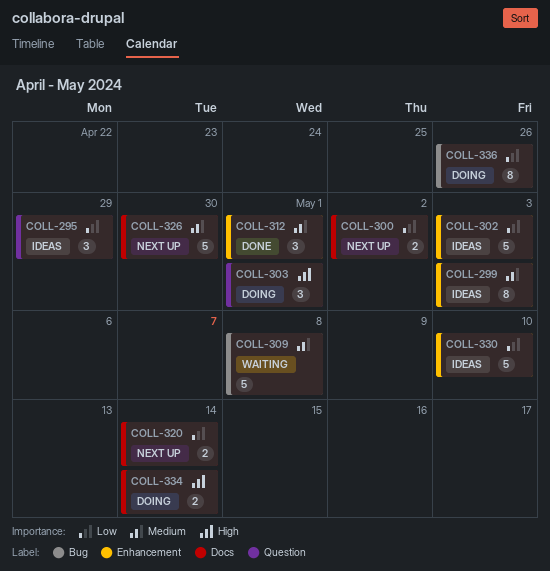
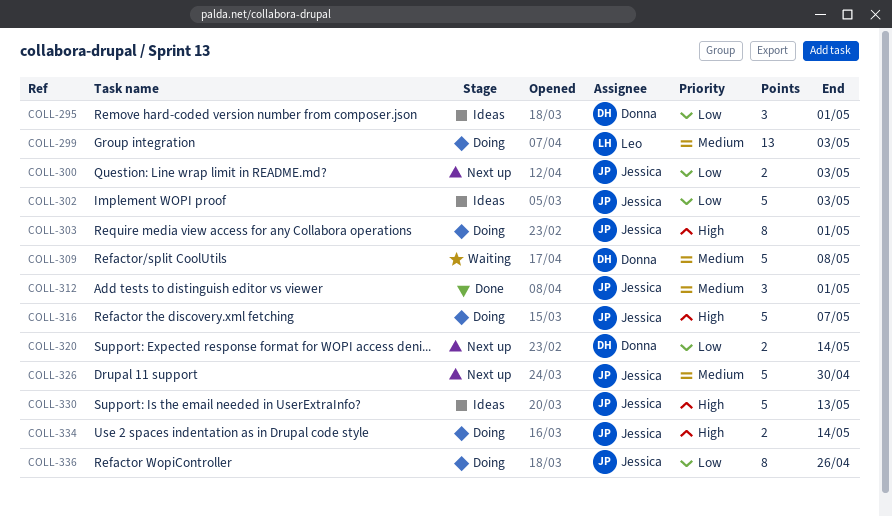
COLL-295, due: Apr 29 -> May 1
COLL-299, status: Ideas -> Doing
COLL-299, estimate: 8 -> 13
COLL-300, due: May 2 -> May 3
COLL-303, estimate: 3 -> 8
COLL-316: none -> present
COLL-330, priority: Low -> High
COLL-330, due: May 10 -> May 13

